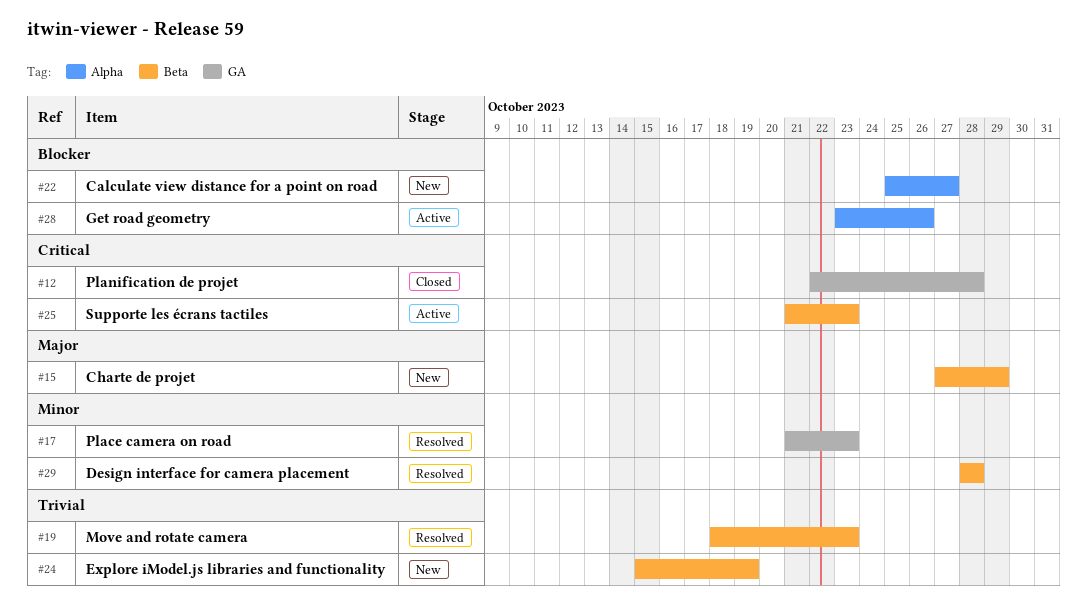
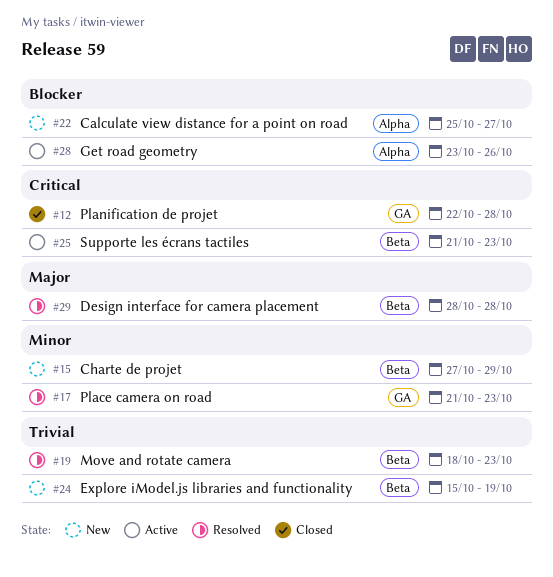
#15, priority: Major -> Minor
#29, priority: Minor -> Major

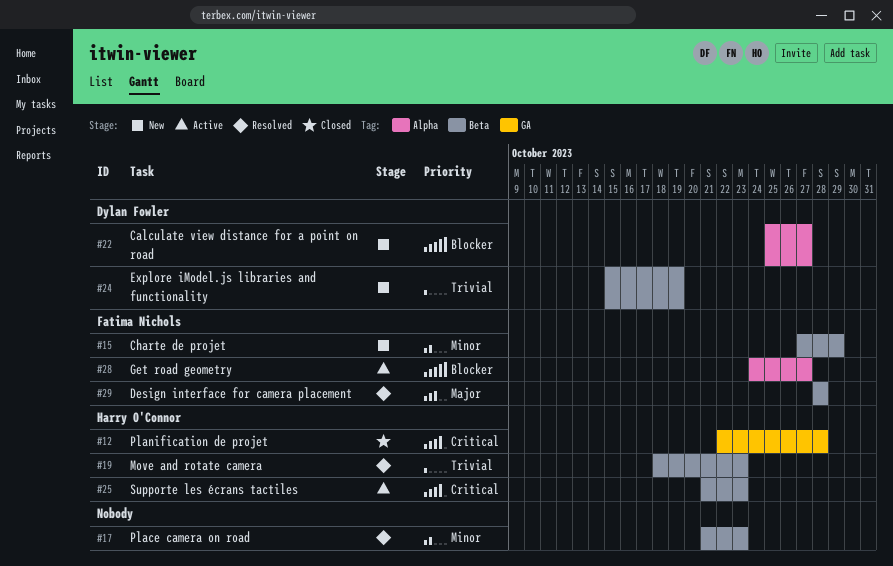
#17, label: GA -> Beta
#28, start: Oct 23 -> Oct 24
#28, due: Oct 26 -> Oct 27

